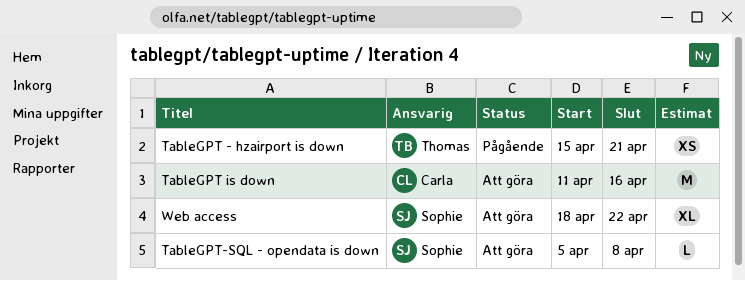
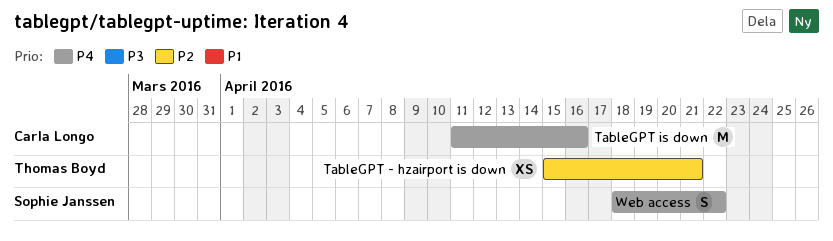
TableGPT-SQL - opendata is down: present -> none
Web access, estimate: XL -> S

